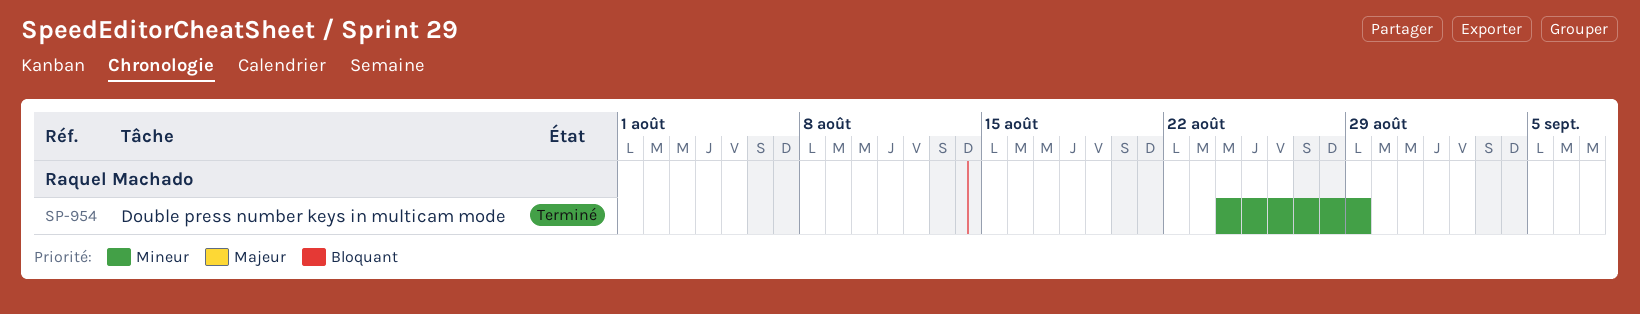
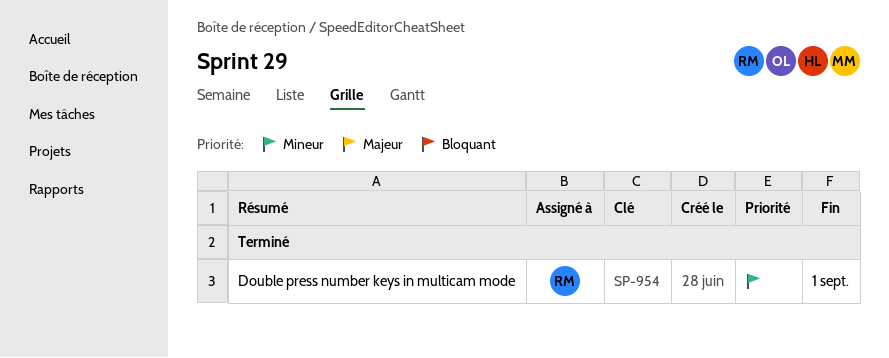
SP-954, due: Aug 29 -> Sep 1

